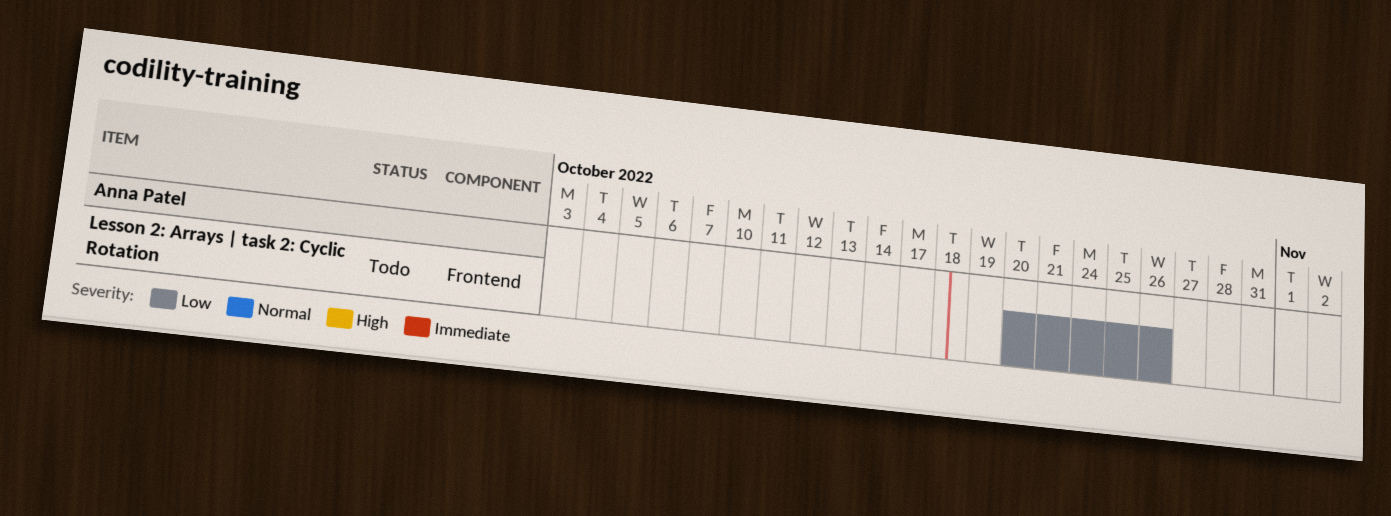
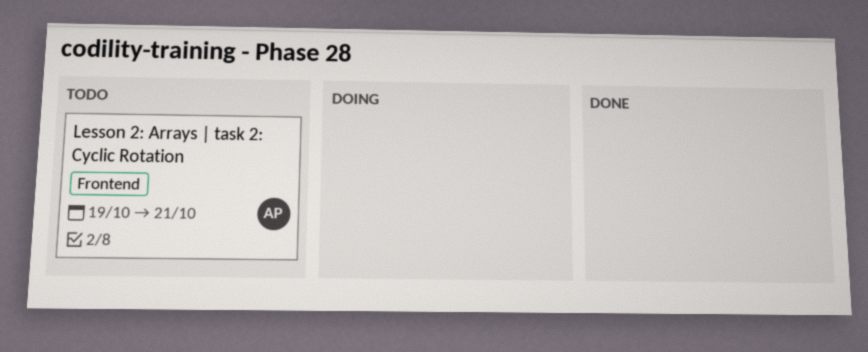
Lesson 2: Arrays | task 2: Cyclic Rotation, start: Oct 20 -> Oct 19
Lesson 2: Arrays | task 2: Cyclic Rotation, due: Oct 26 -> Oct 21

